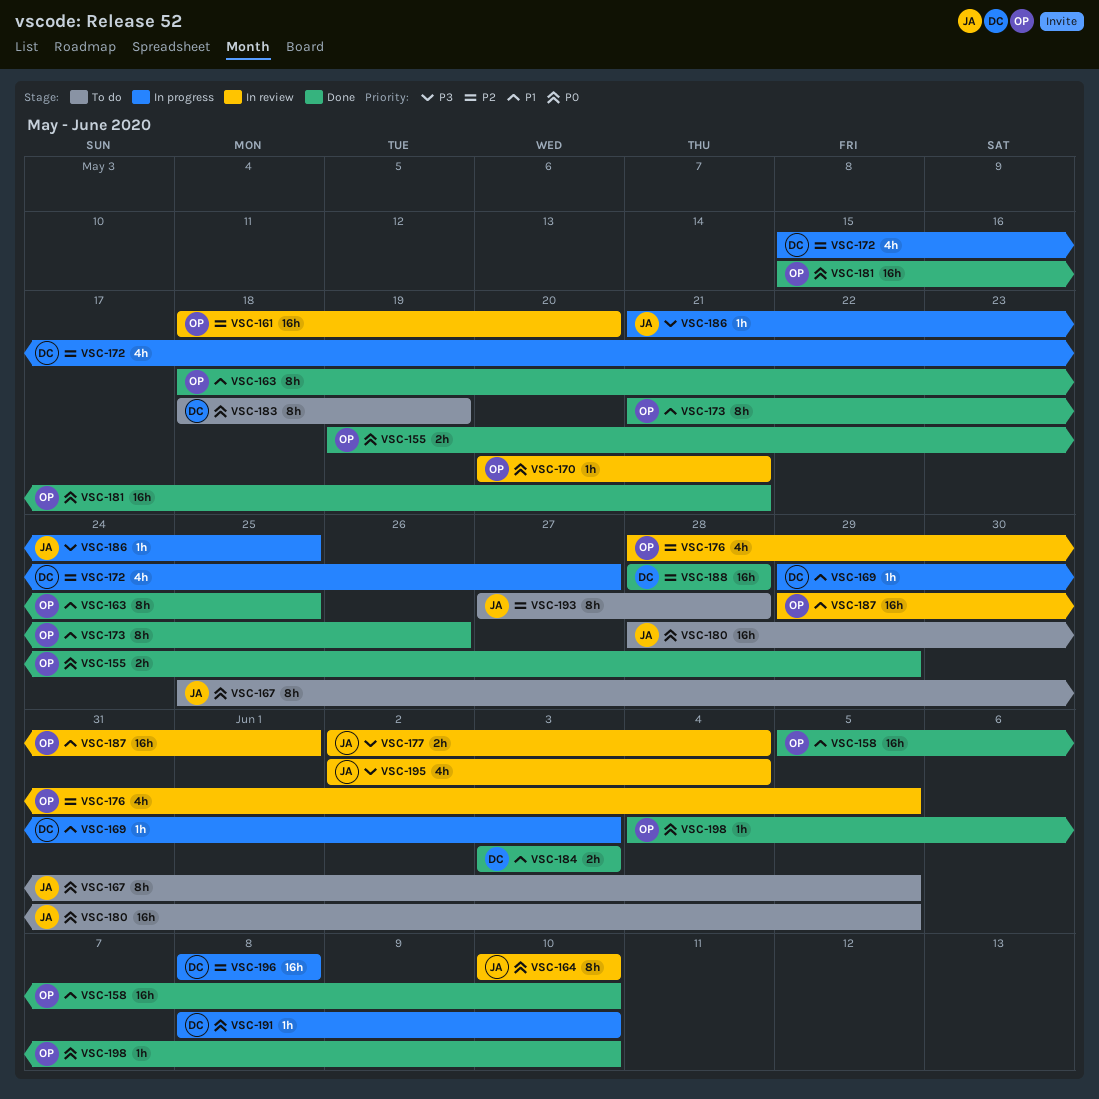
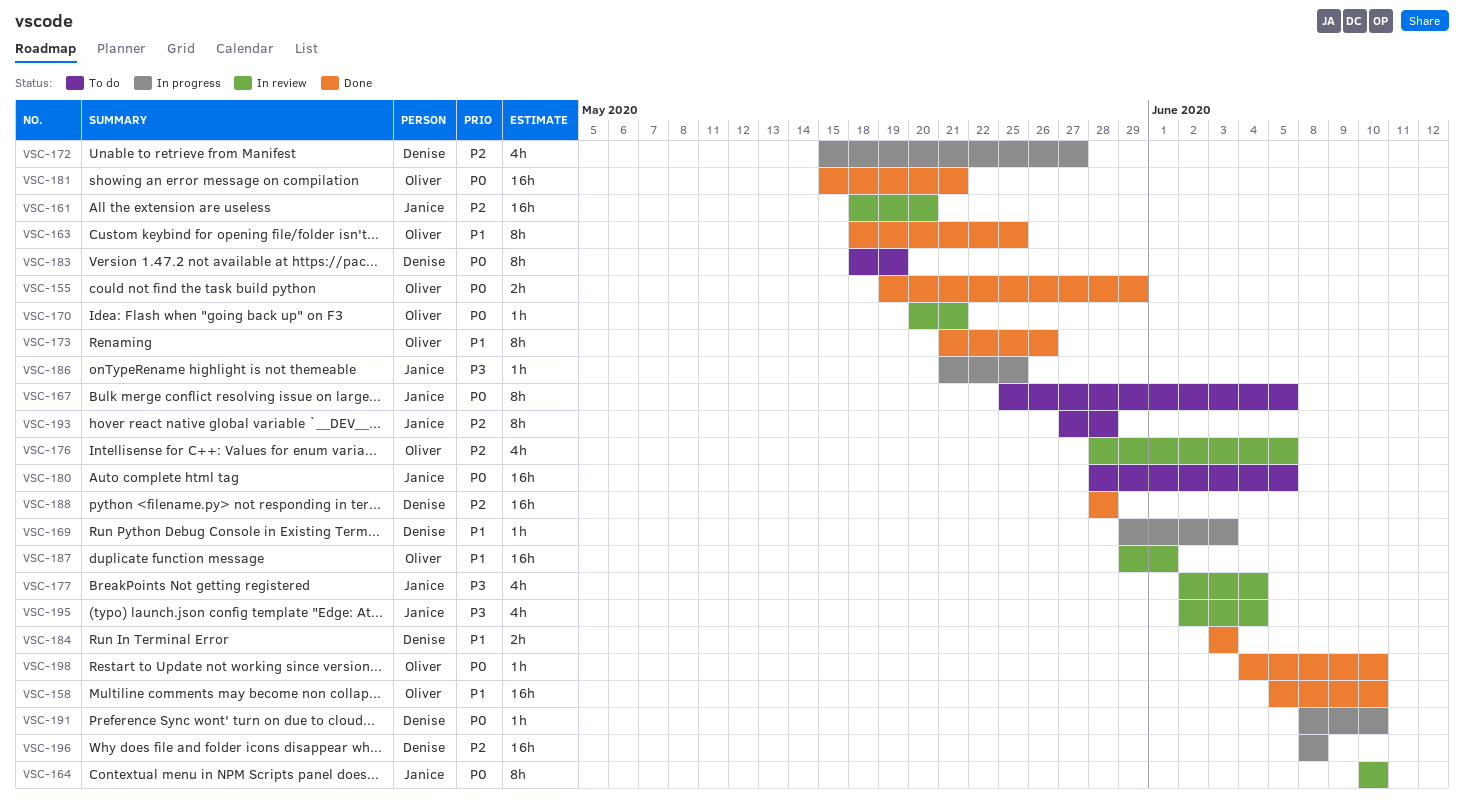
VSC-161, owner: Oliver -> Janice
VSC-177, estimate: 2h -> 4h

